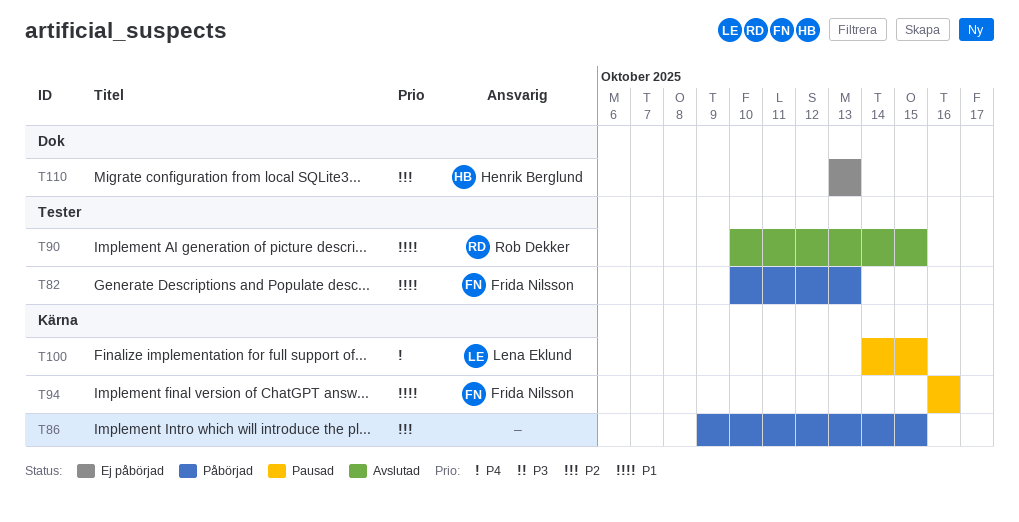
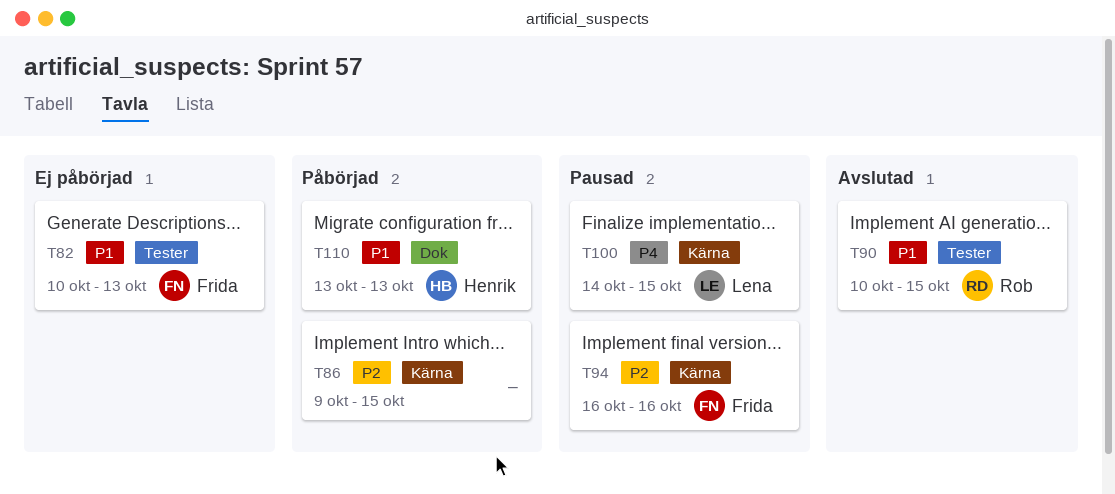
T82, status: Påbörjad -> Ej påbörjad
T94, priority: P1 -> P2
T110, status: Ej påbörjad -> Påbörjad
T110, priority: P2 -> P1

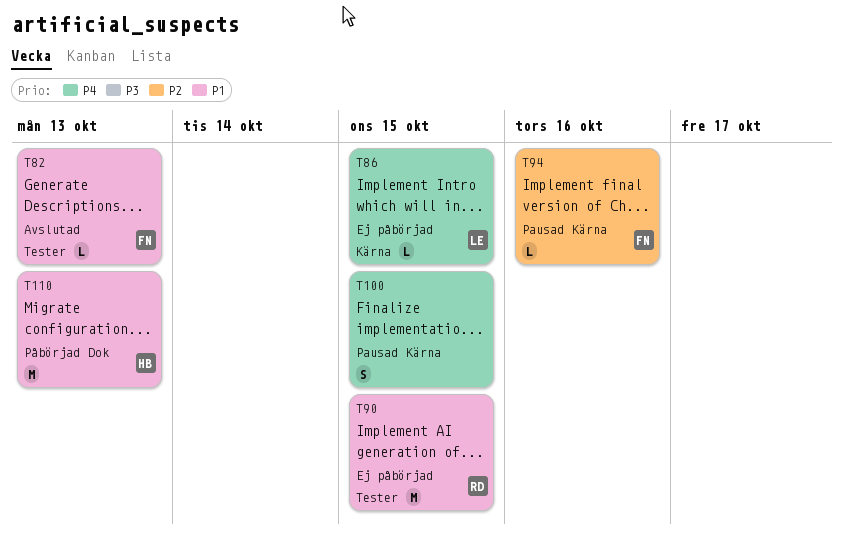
T82, status: Ej påbörjad -> Avslutad
T86, status: Påbörjad -> Ej påbörjad
T86, owner: none -> Lena
T86, priority: P2 -> P4
T90, status: Avslutad -> Ej påbörjad
T100, owner: Lena -> none

